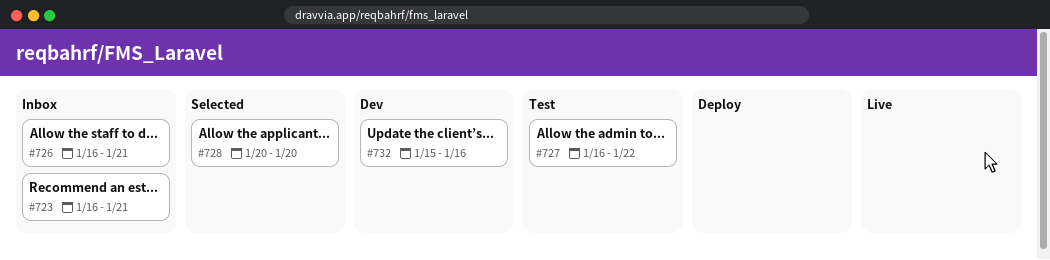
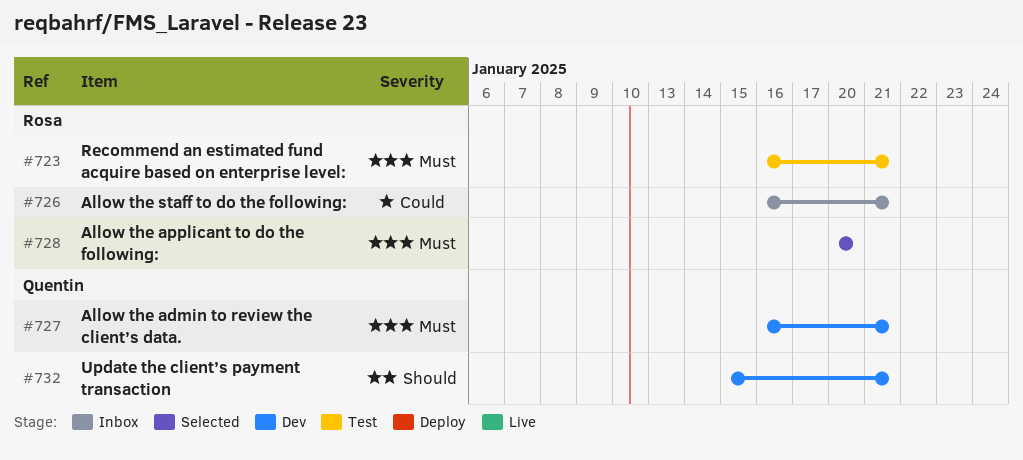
#723, status: Inbox -> Test
#727, status: Test -> Dev
#727, due: Jan 22 -> Jan 21
#732, due: Jan 16 -> Jan 21

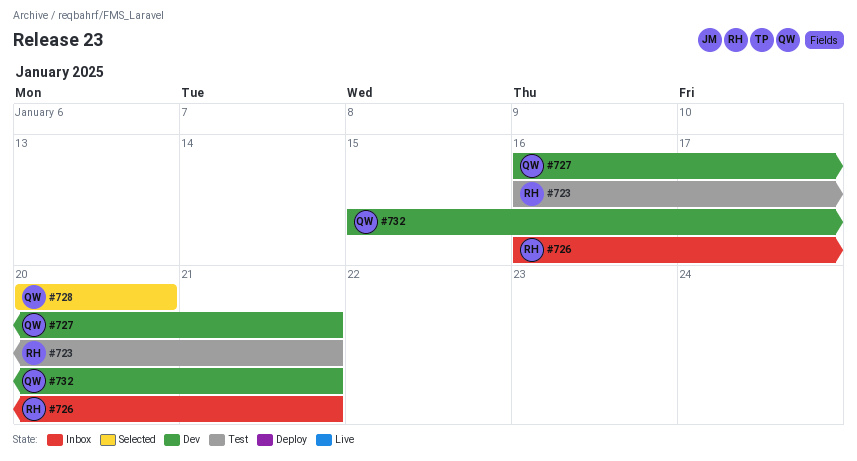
#728, owner: Rosa -> Quentin

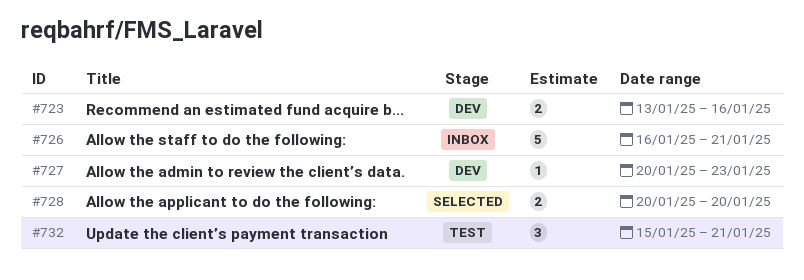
#723, status: Test -> Dev
#723, start: Jan 16 -> Jan 13
#723, due: Jan 21 -> Jan 16
#727, start: Jan 16 -> Jan 20
#727, due: Jan 21 -> Jan 23
#732, status: Dev -> Test

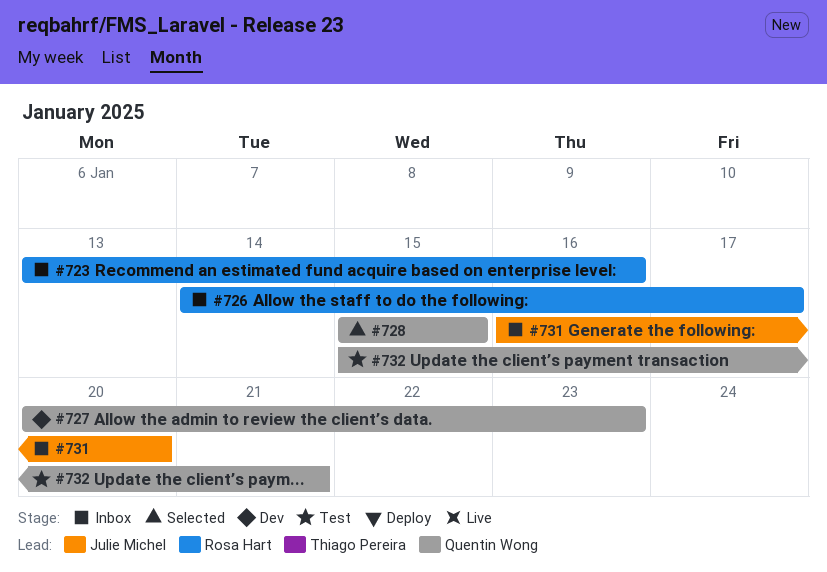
#723, status: Dev -> Inbox
#726, start: Jan 16 -> Jan 14
#726, due: Jan 21 -> Jan 17
#728, start: Jan 20 -> Jan 15
#728, due: Jan 20 -> Jan 15
#731: none -> present

